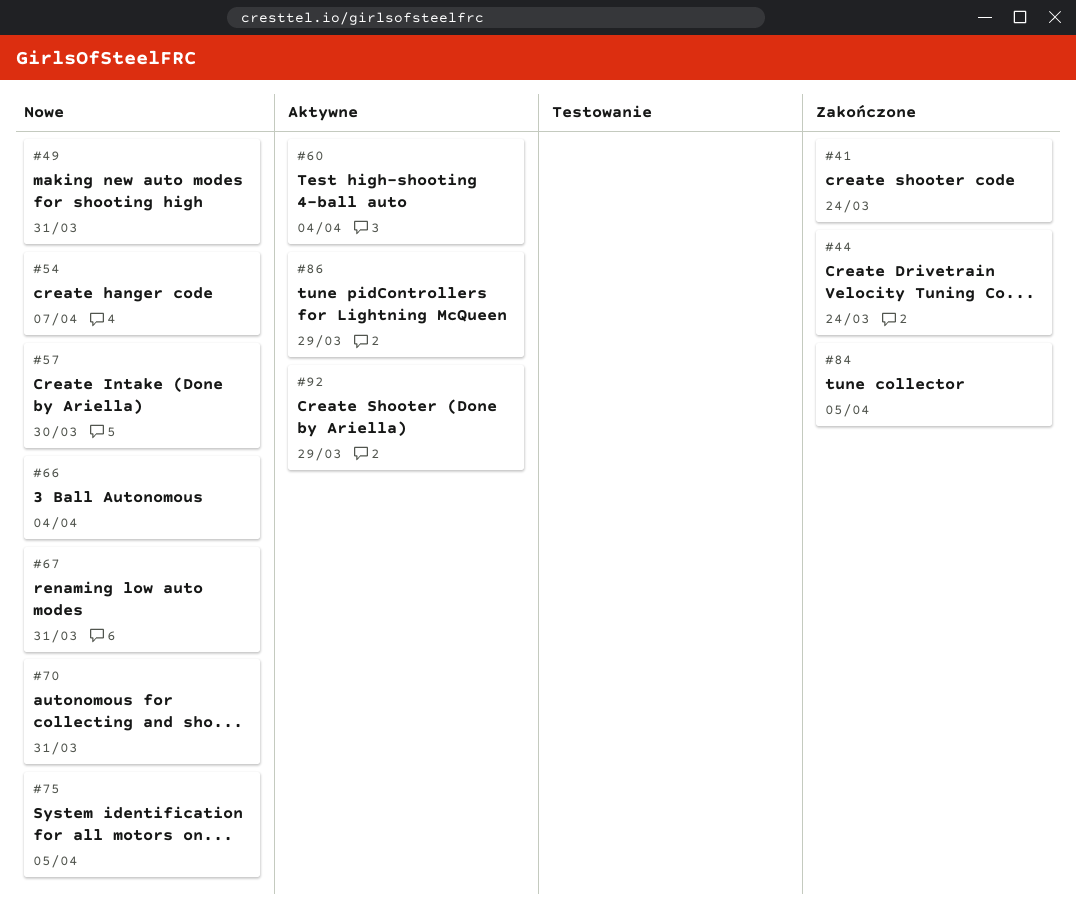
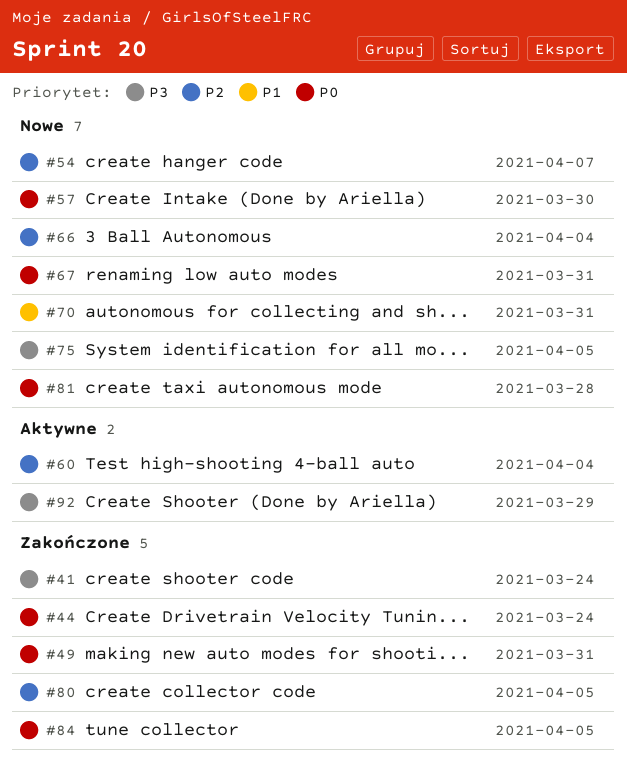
#49, status: Nowe -> Zakończone
#80: none -> present
#81: none -> present
#86: present -> none

